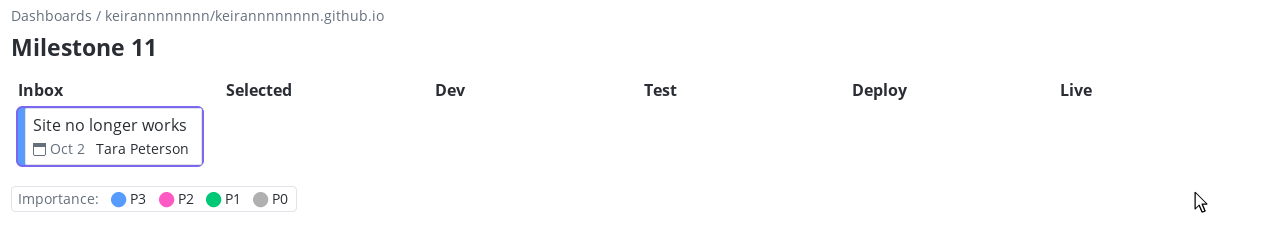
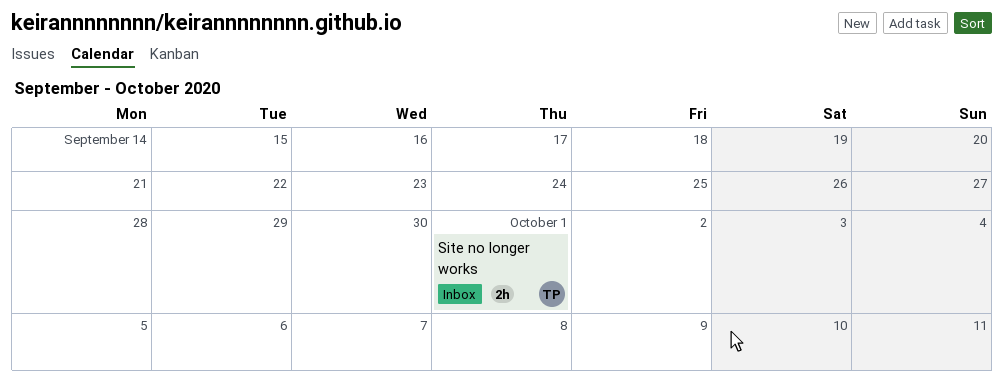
Site no longer works, due: Oct 2 -> Oct 1

